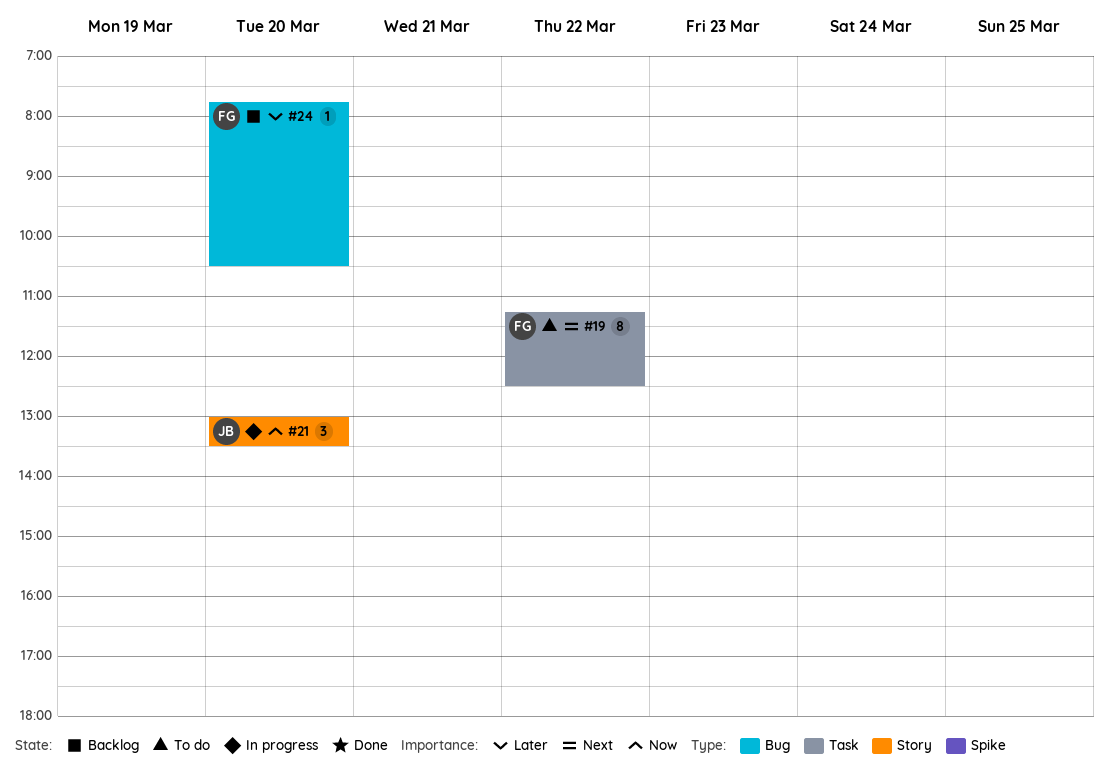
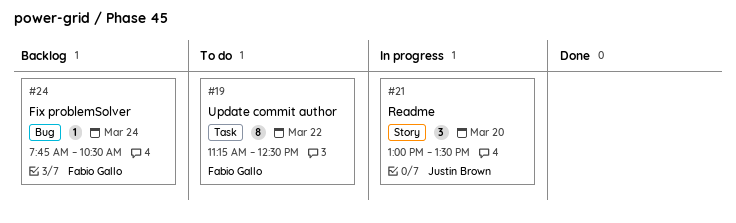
#24, day: Mar 20 -> Mar 24

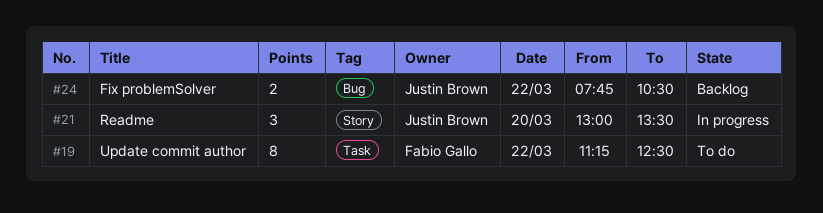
#24, owner: Fabio Gallo -> Justin Brown
#24, estimate: 1 -> 2
#24, day: Mar 24 -> Mar 22

